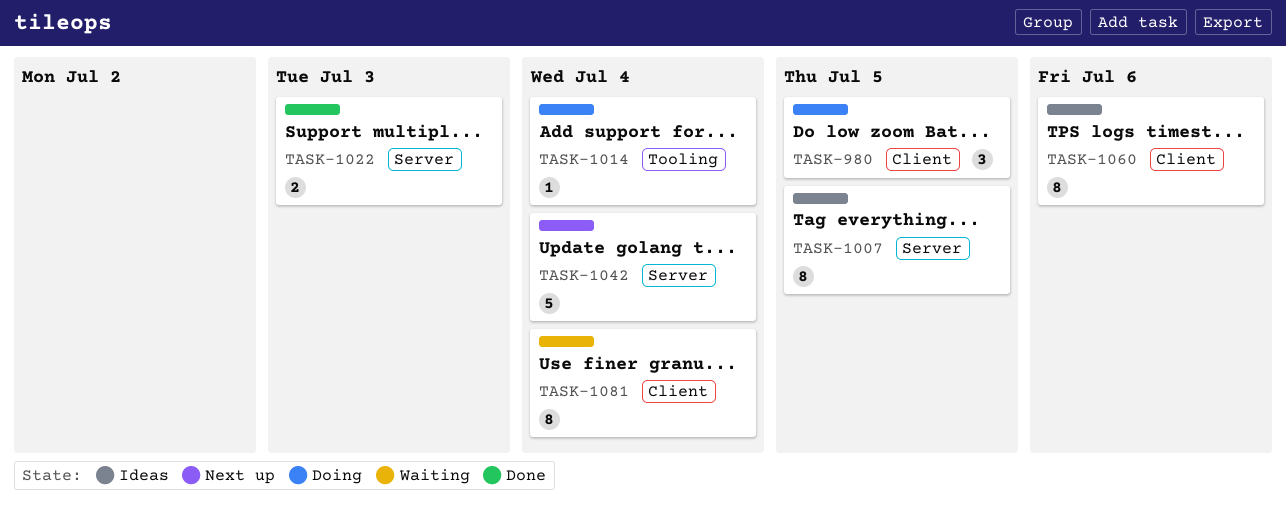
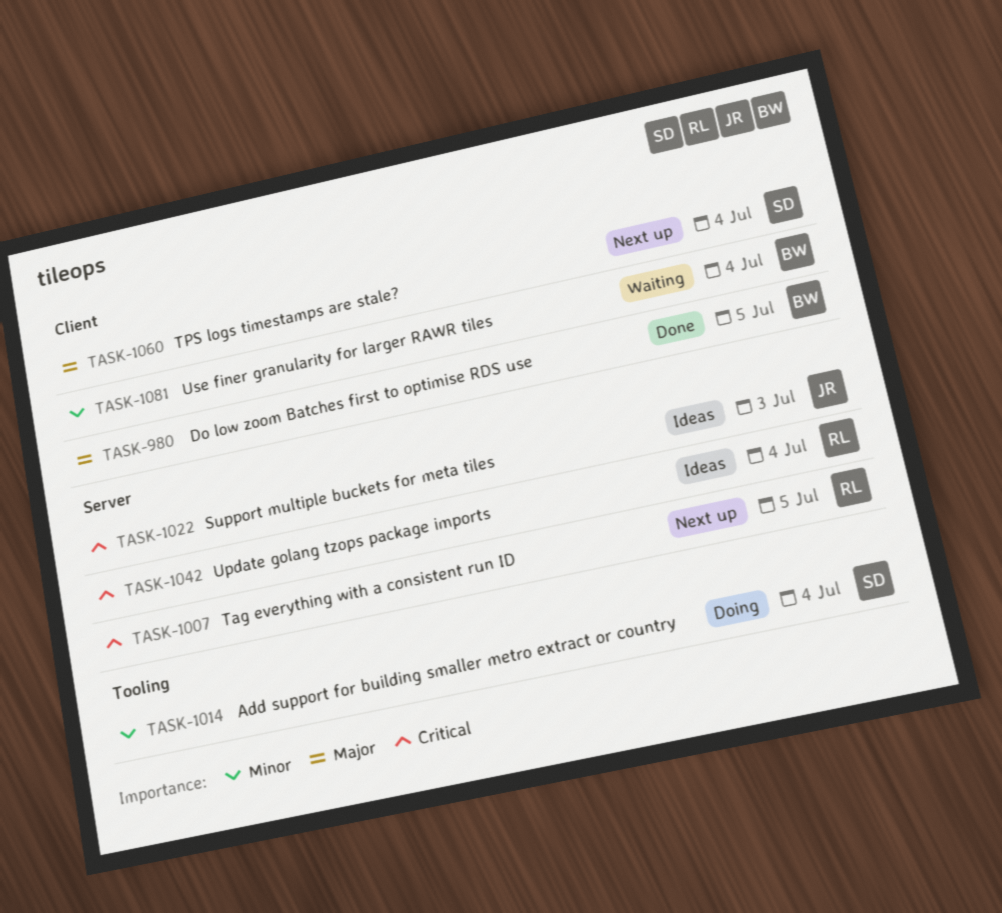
TASK-980, status: Doing -> Done
TASK-1007, status: Ideas -> Next up
TASK-1022, status: Done -> Ideas
TASK-1042, status: Next up -> Ideas
TASK-1060, status: Ideas -> Next up
TASK-1060, due: Jul 6 -> Jul 4

